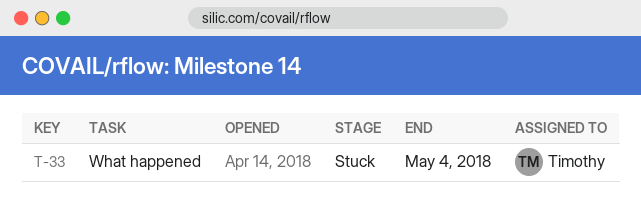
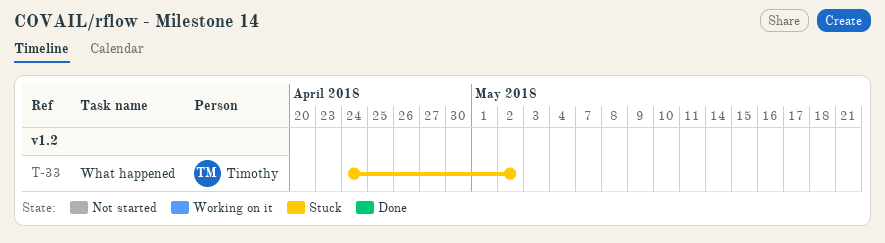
T-33, due: May 4 -> May 2

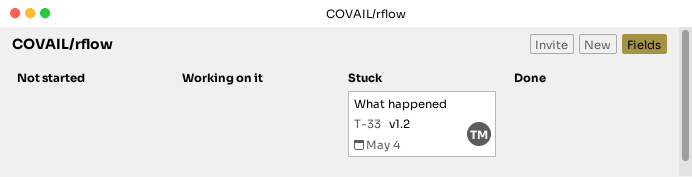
T-33, due: May 2 -> May 4

